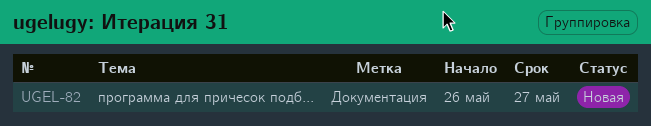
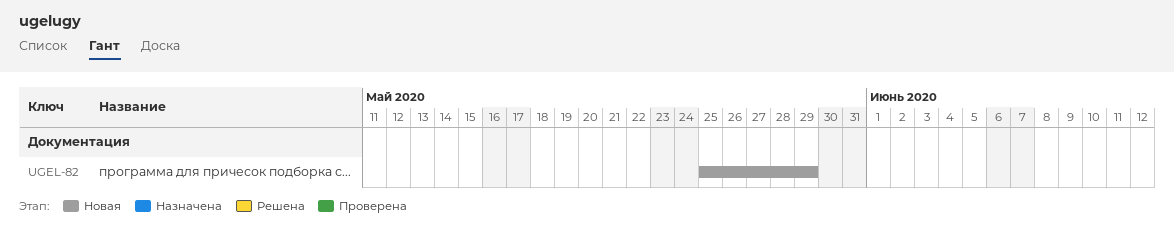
UGEL-82, start: May 26 -> May 25
UGEL-82, due: May 27 -> May 29

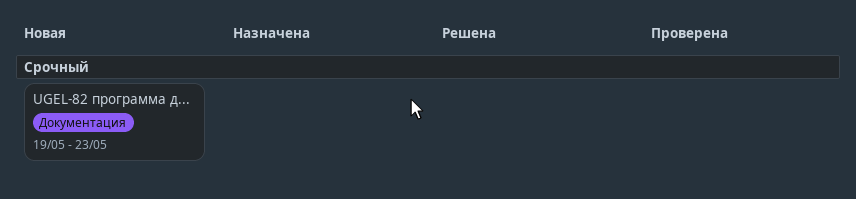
UGEL-82, start: May 25 -> May 19
UGEL-82, due: May 29 -> May 23

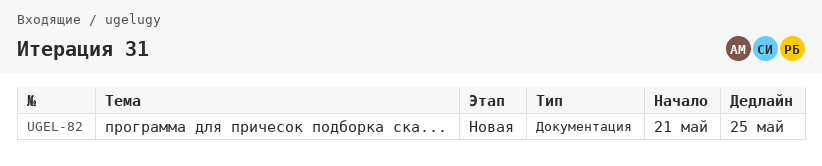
UGEL-82, start: May 19 -> May 21
UGEL-82, due: May 23 -> May 25

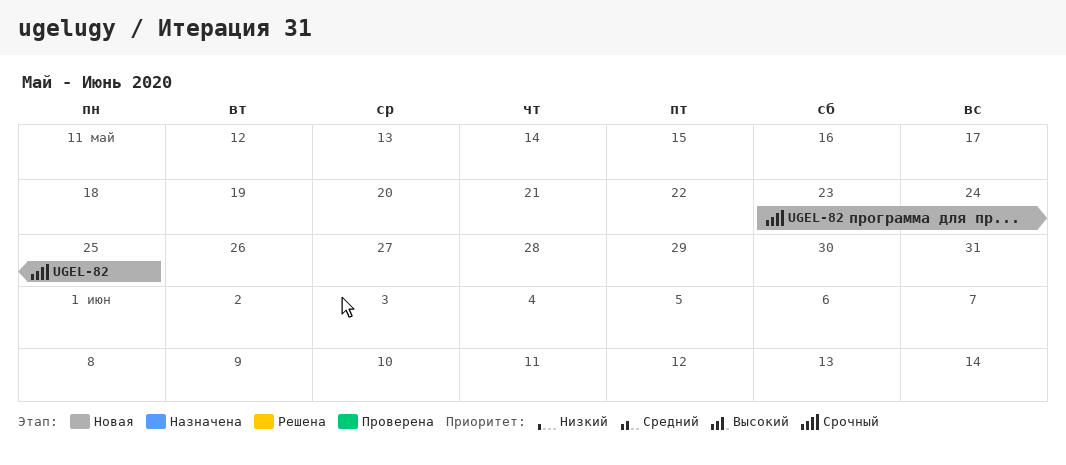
UGEL-82, start: May 21 -> May 23

